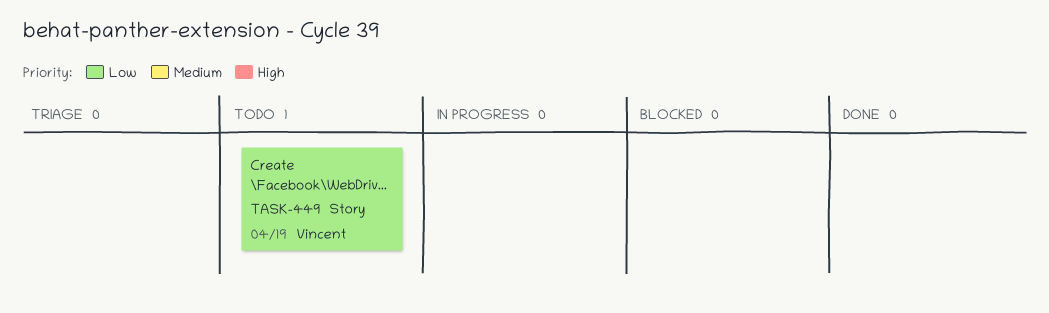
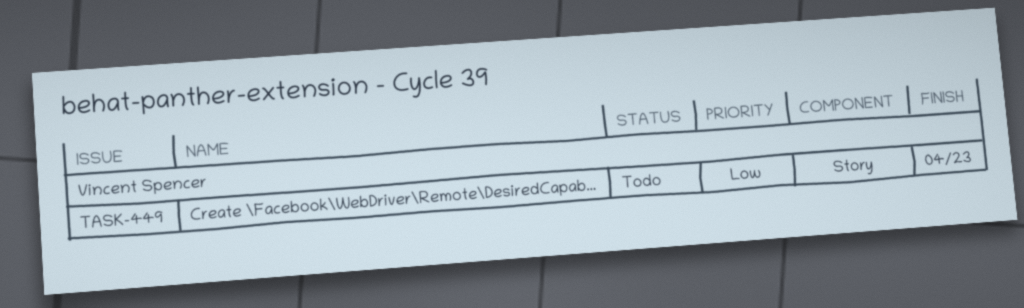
TASK-449, due: Apr 19 -> Apr 23

